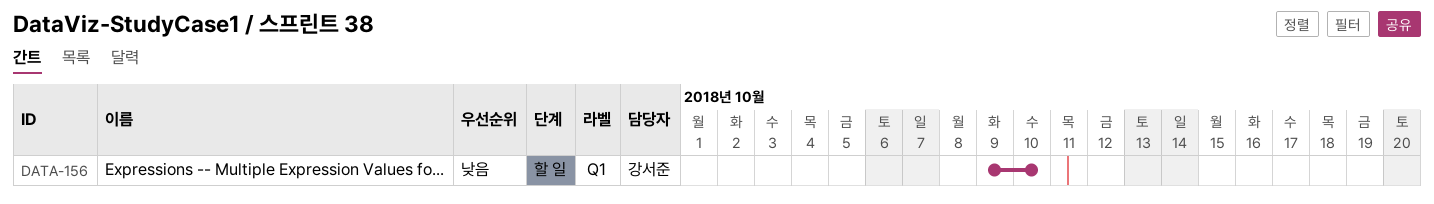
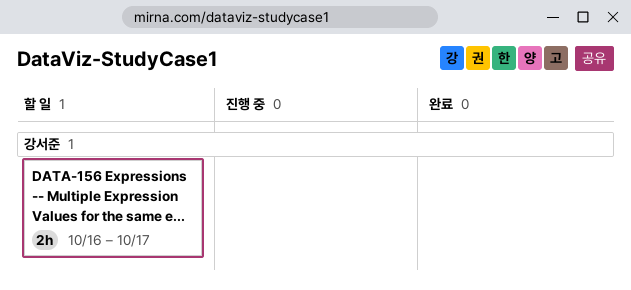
DATA-156, start: Oct 9 -> Oct 16
DATA-156, due: Oct 10 -> Oct 17

